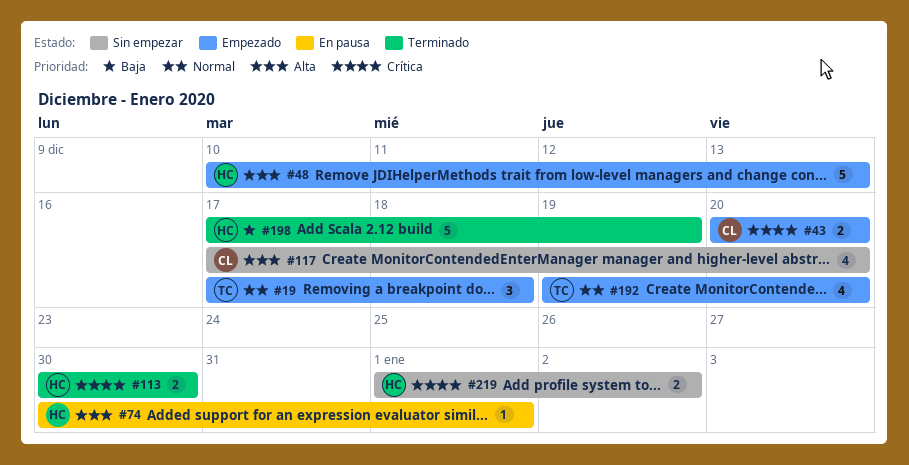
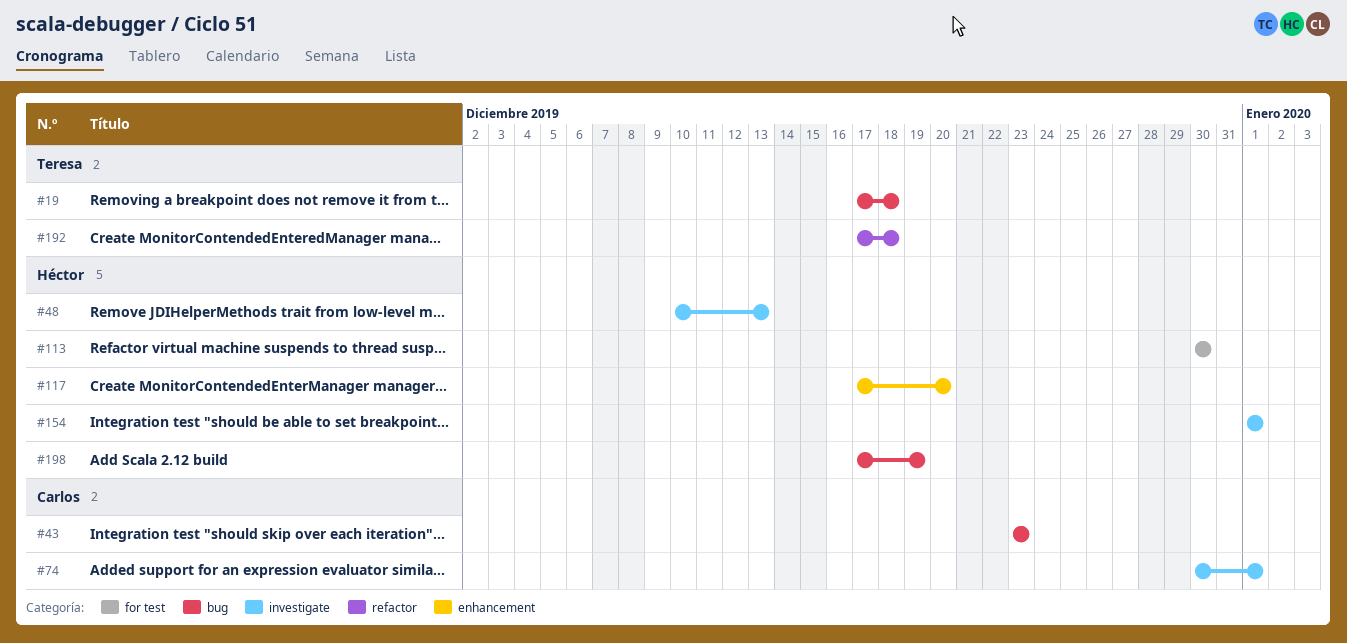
#43, start: Dec 20 -> Dec 23
#43, due: Dec 20 -> Dec 23
#74, owner: Héctor -> Carlos
#117, owner: Carlos -> Héctor
#154: none -> present
#192, start: Dec 19 -> Dec 17
#192, due: Dec 20 -> Dec 18
#219: present -> none

